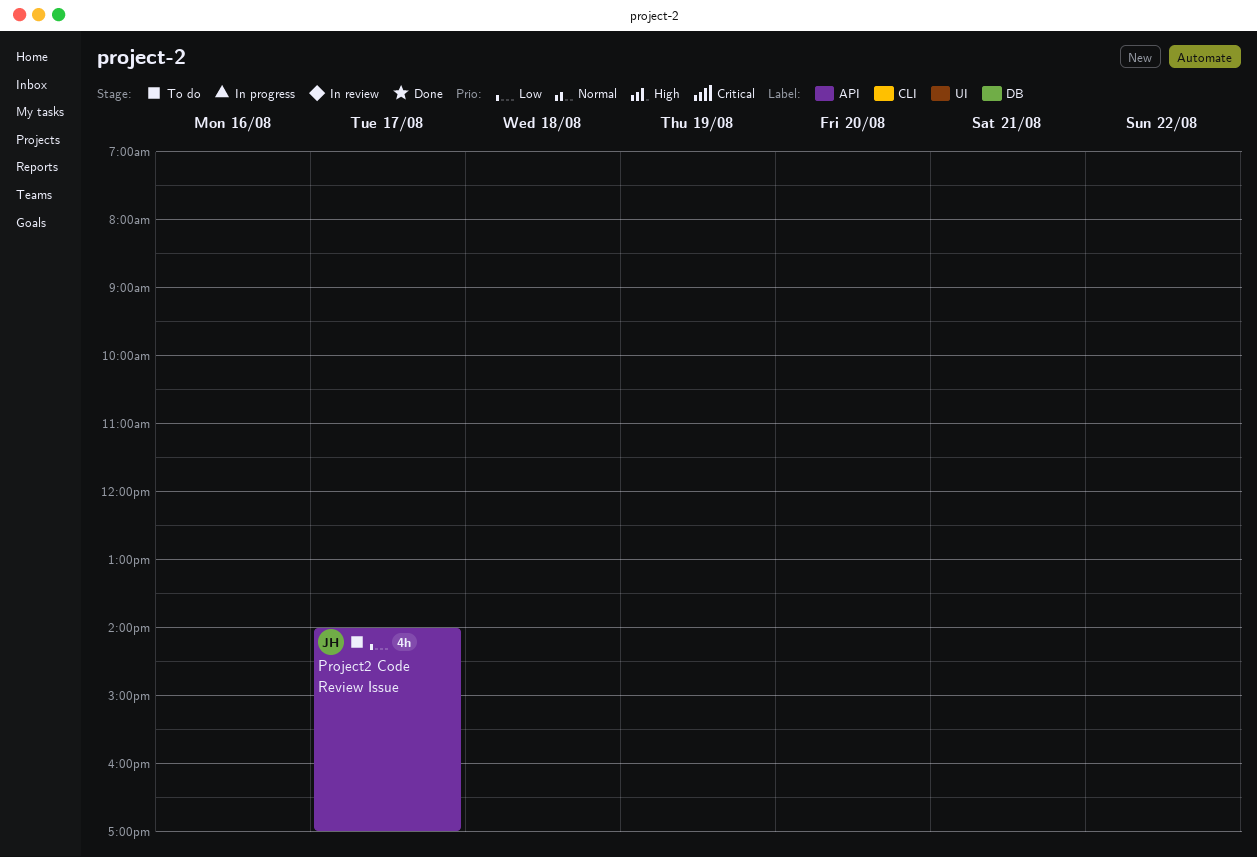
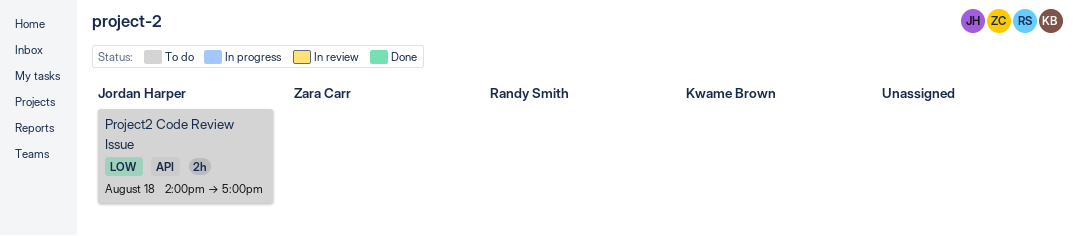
Project2 Code Review Issue, estimate: 4h -> 2h
Project2 Code Review Issue, day: Aug 17 -> Aug 18

